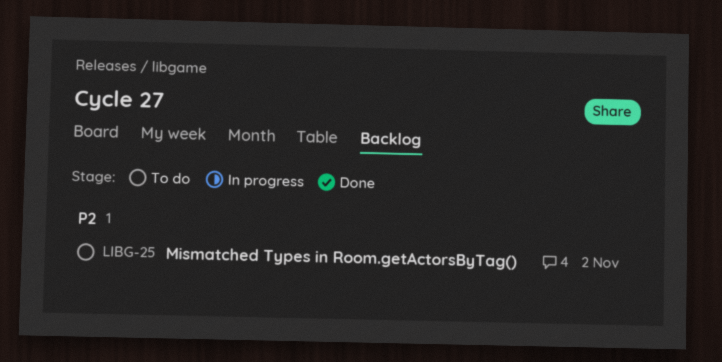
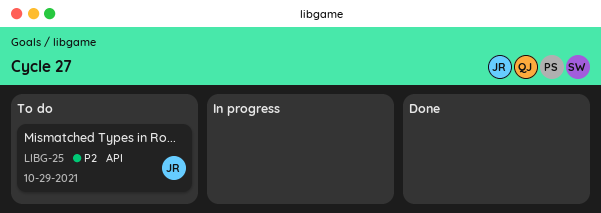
LIBG-25, due: Nov 2 -> Oct 29

